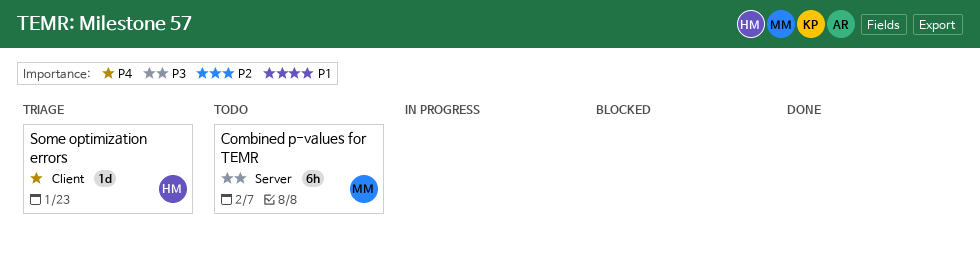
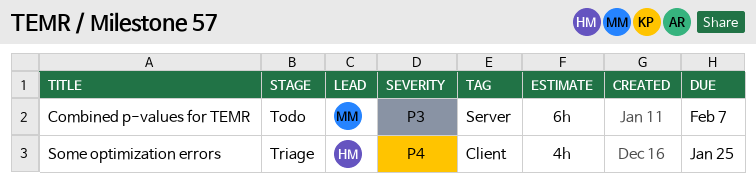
Some optimization errors, estimate: 1d -> 4h
Some optimization errors, due: Jan 23 -> Jan 25

